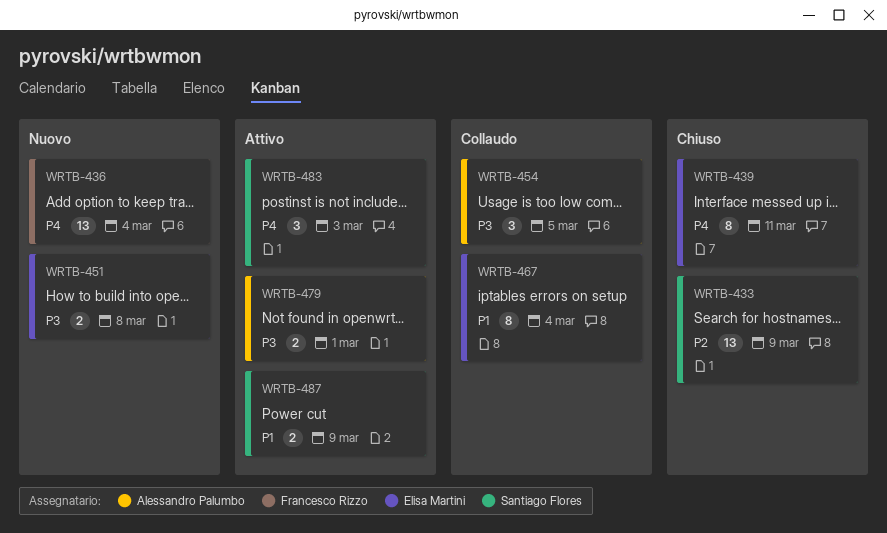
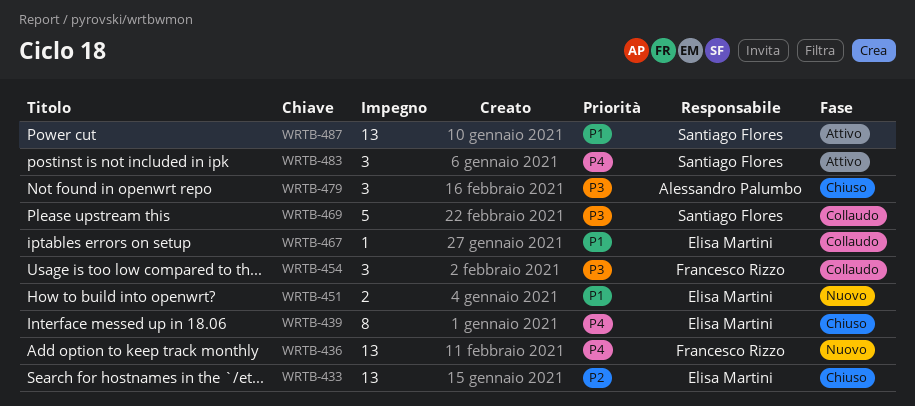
WRTB-433, owner: Santiago Flores -> Elisa Martini
WRTB-451, priority: P3 -> P1
WRTB-454, owner: Alessandro Palumbo -> Francesco Rizzo
WRTB-467, estimate: 8 -> 1
WRTB-469: none -> present
WRTB-479, status: Attivo -> Chiuso
WRTB-479, estimate: 2 -> 3
WRTB-487, estimate: 2 -> 13

